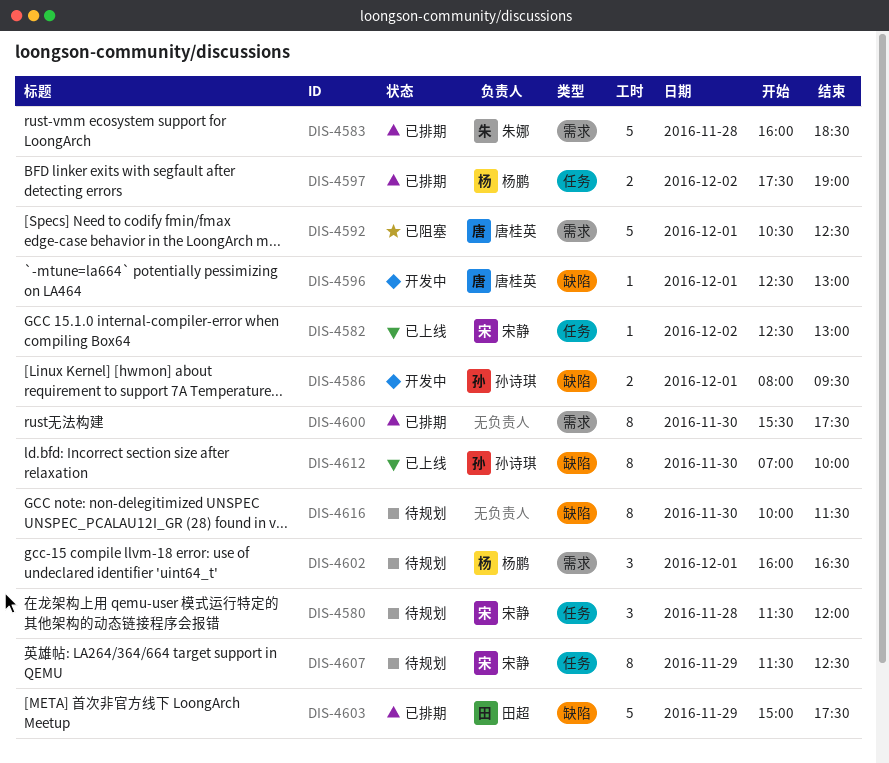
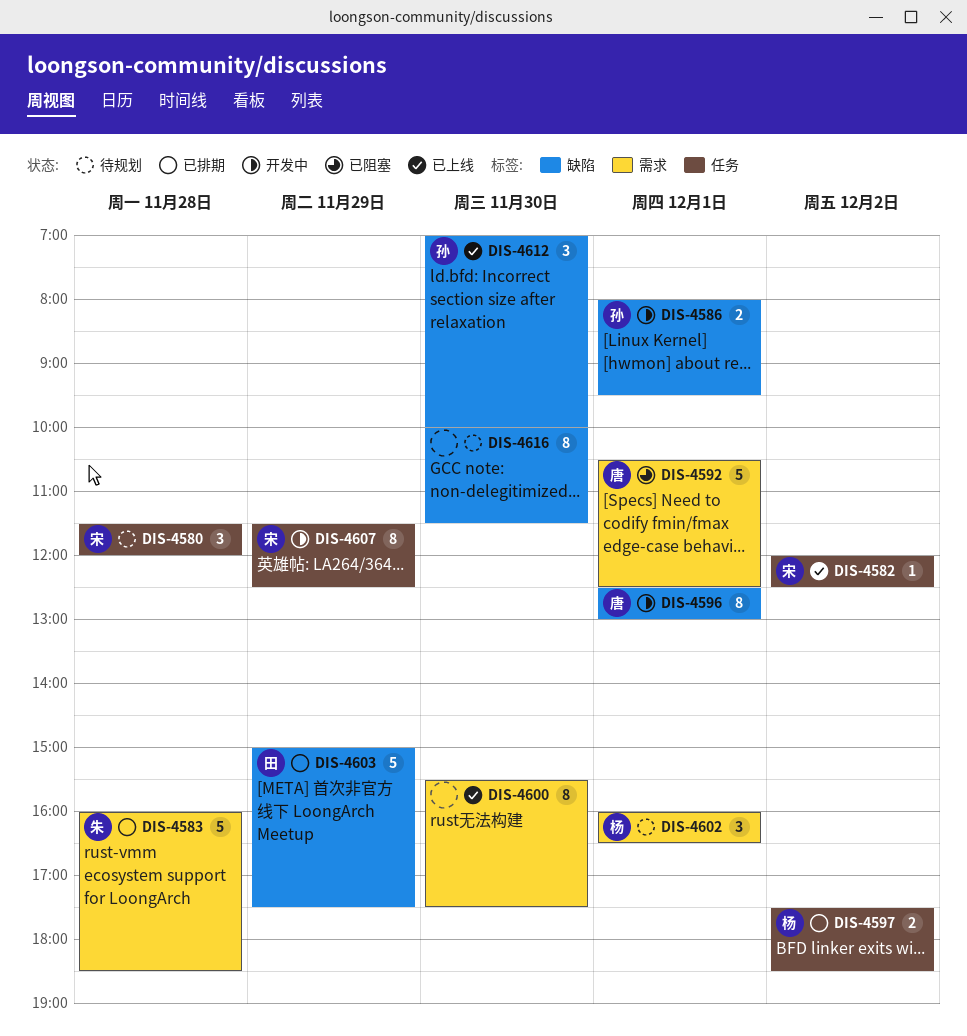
DIS-4582, begins: 12:30 -> 12:00
DIS-4582, ends: 13:00 -> 12:30
DIS-4596, estimate: 1 -> 8
DIS-4597, ends: 19:00 -> 18:30
DIS-4600, status: 已排期 -> 已上线
DIS-4607, status: 待规划 -> 开发中
DIS-4612, estimate: 8 -> 3

